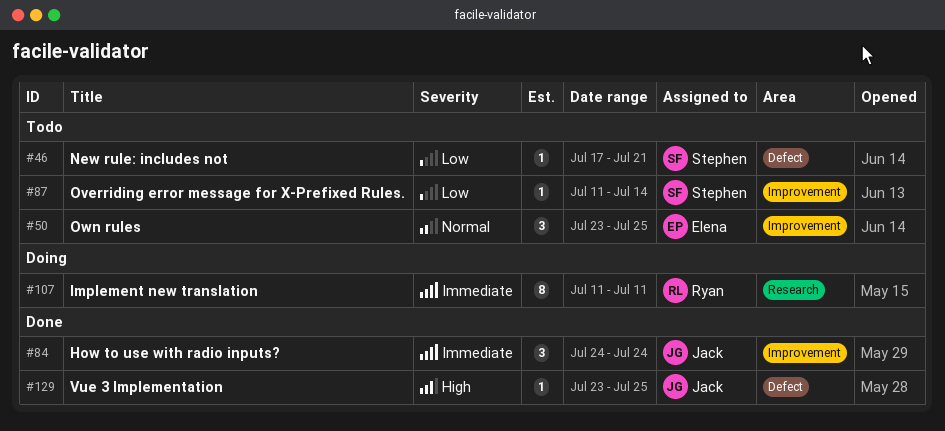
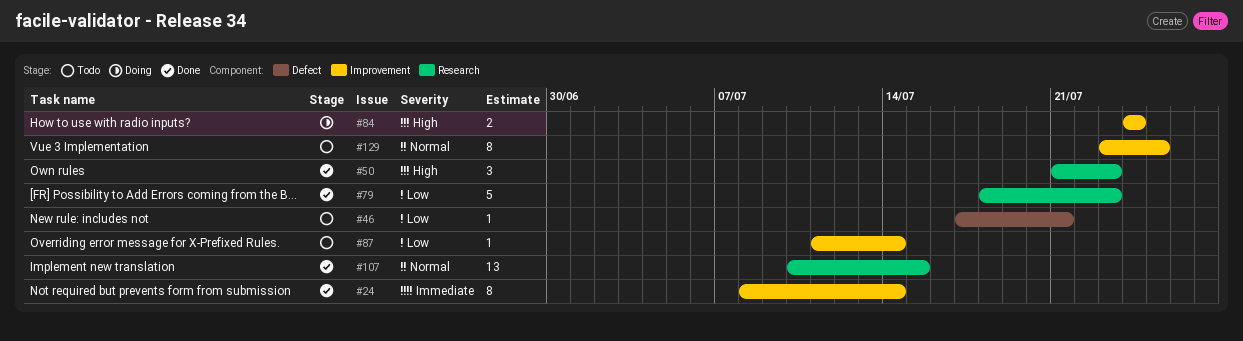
#24: none -> present
#50, status: Todo -> Done
#50, priority: Normal -> High
#50, label: Improvement -> Research
#50, start: Jul 23 -> Jul 21
#50, due: Jul 25 -> Jul 23
#79: none -> present
#84, status: Done -> Doing
#84, priority: Immediate -> High
#84, estimate: 3 -> 2
#107, status: Doing -> Done
#107, priority: Immediate -> Normal
#107, estimate: 8 -> 13
#107, start: Jul 11 -> Jul 10
#107, due: Jul 11 -> Jul 15
#129, status: Done -> Todo
#129, priority: High -> Normal
#129, label: Defect -> Improvement
#129, estimate: 1 -> 8

